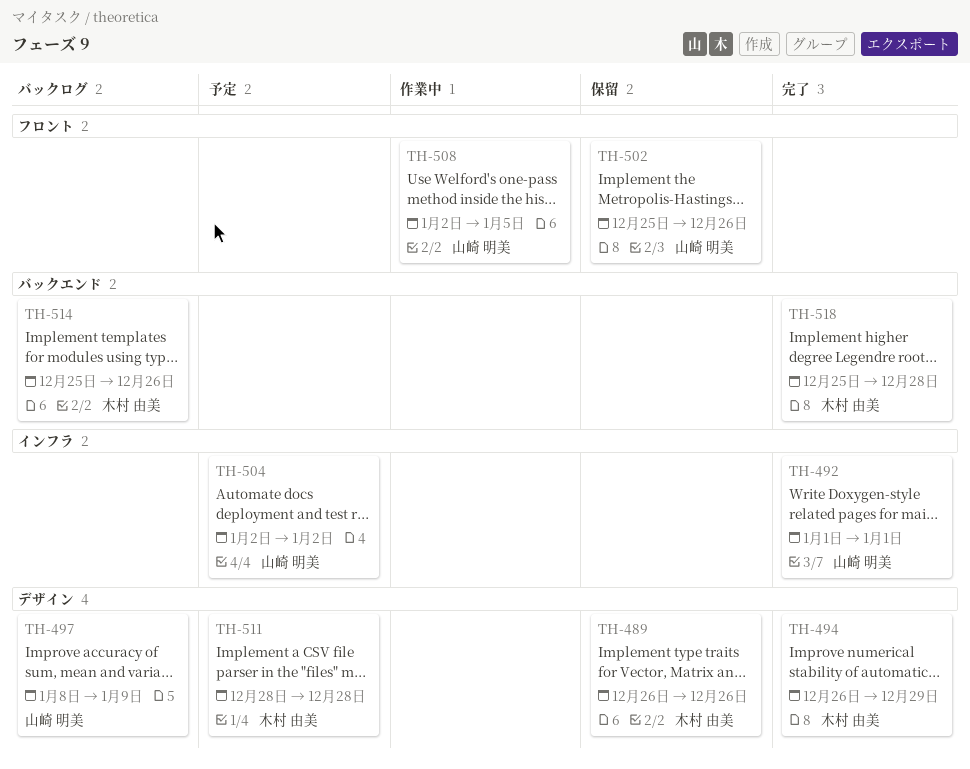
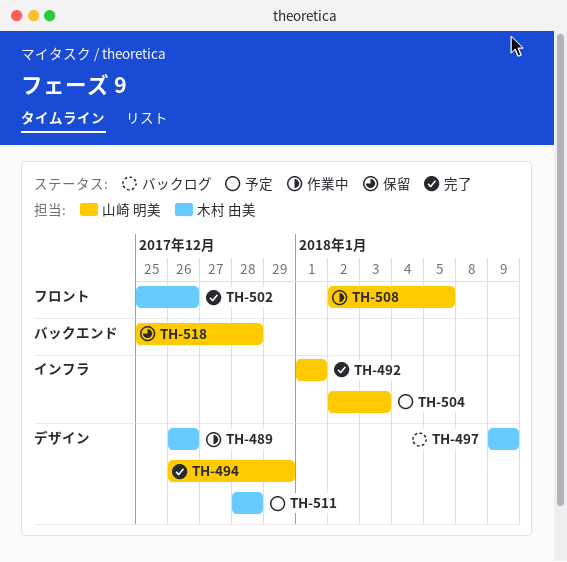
TH-489, status: 保留 -> 作業中
TH-494, owner: 木村 由美 -> 山崎 明美
TH-497, owner: 山崎 明美 -> 木村 由美
TH-497, start: Jan 8 -> Jan 9
TH-502, status: 保留 -> 完了
TH-502, owner: 山崎 明美 -> 木村 由美
TH-504, due: Jan 2 -> Jan 3
TH-514: present -> none
TH-518, status: 完了 -> 保留
TH-518, owner: 木村 由美 -> 山崎 明美

